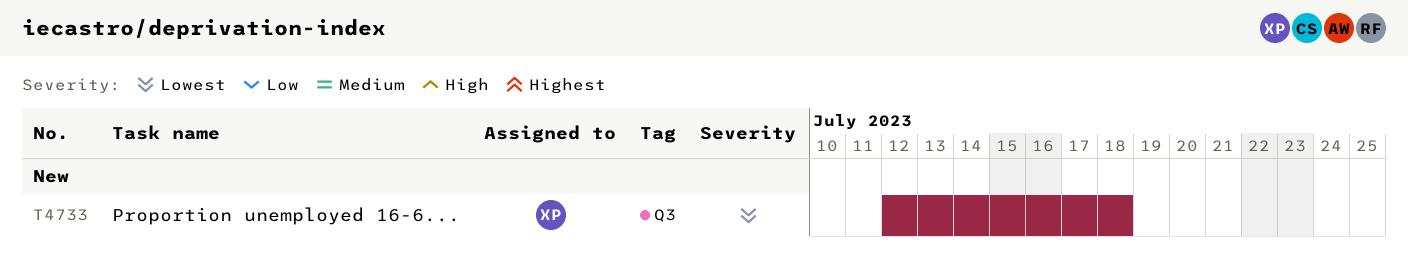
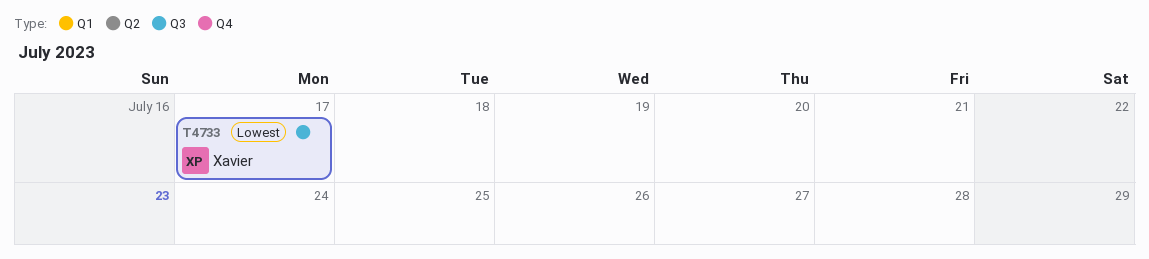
T4733, due: Jul 18 -> Jul 17

